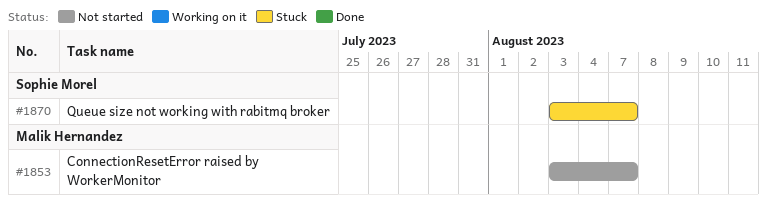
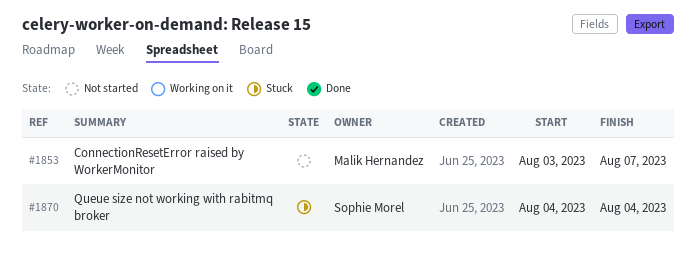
#1870, start: Aug 3 -> Aug 4
#1870, due: Aug 7 -> Aug 4

